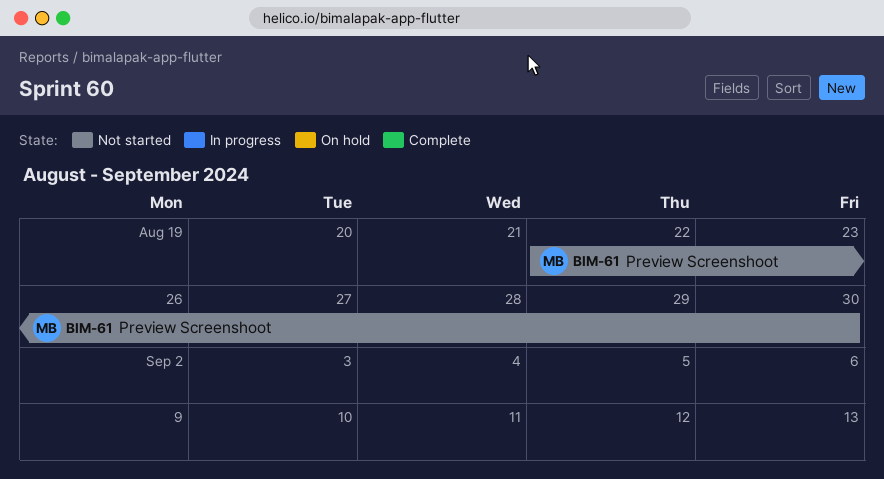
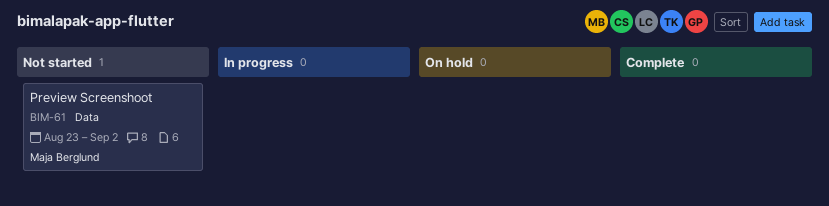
BIM-61, start: Aug 22 -> Aug 23
BIM-61, due: Aug 30 -> Sep 2

